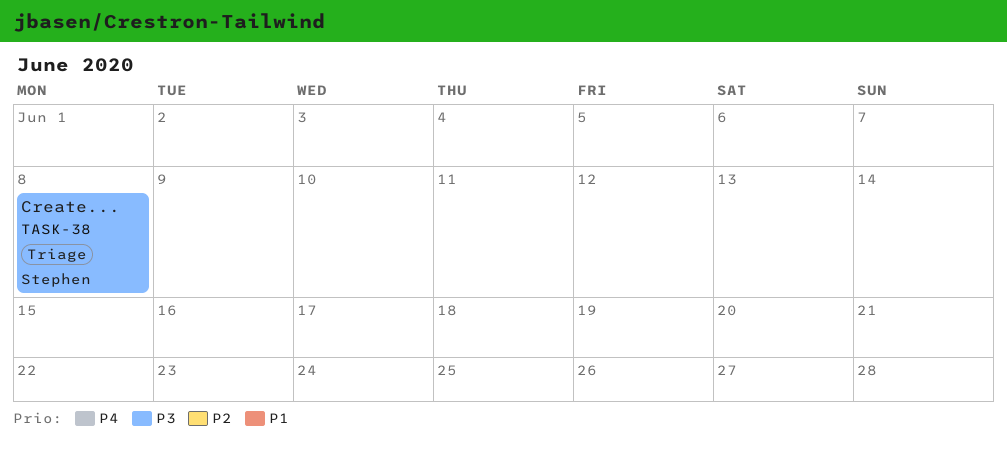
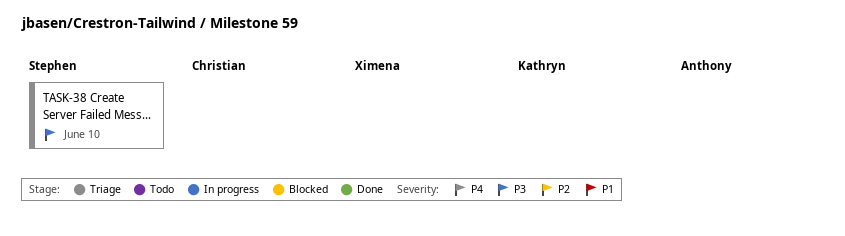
TASK-38, due: Jun 8 -> Jun 10

